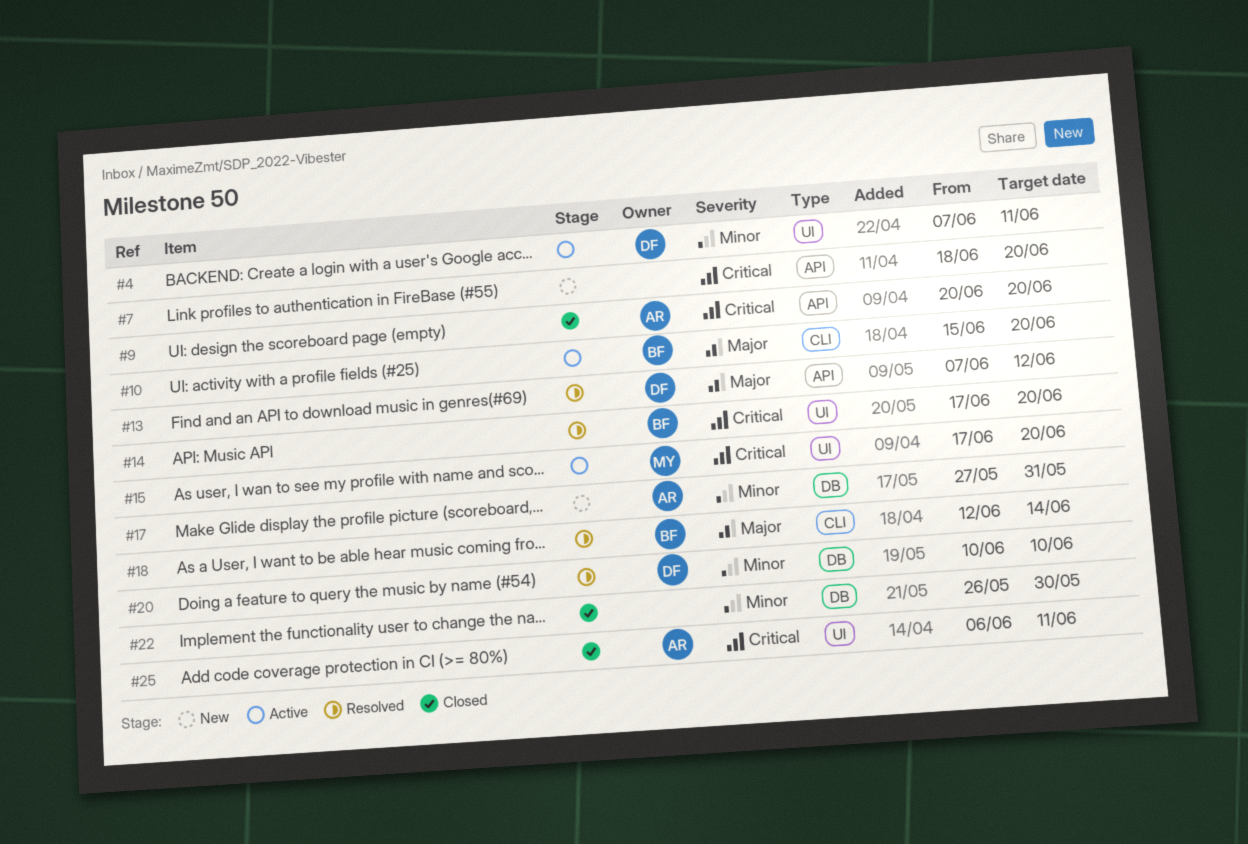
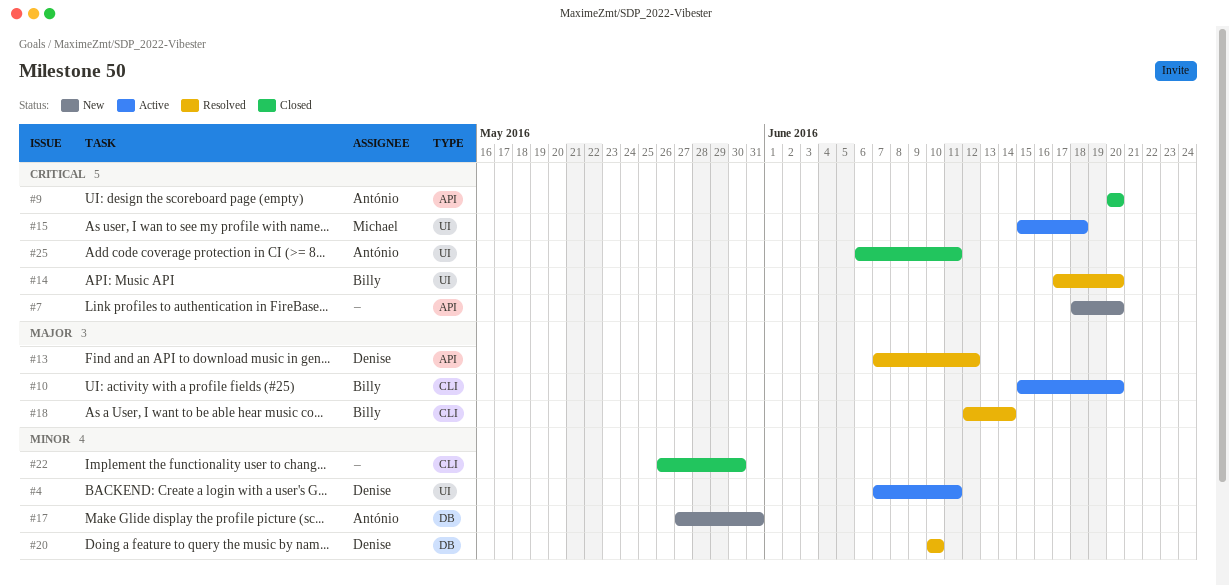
#15, start: Jun 17 -> Jun 15
#15, due: Jun 20 -> Jun 18
#22, label: DB -> CLI

